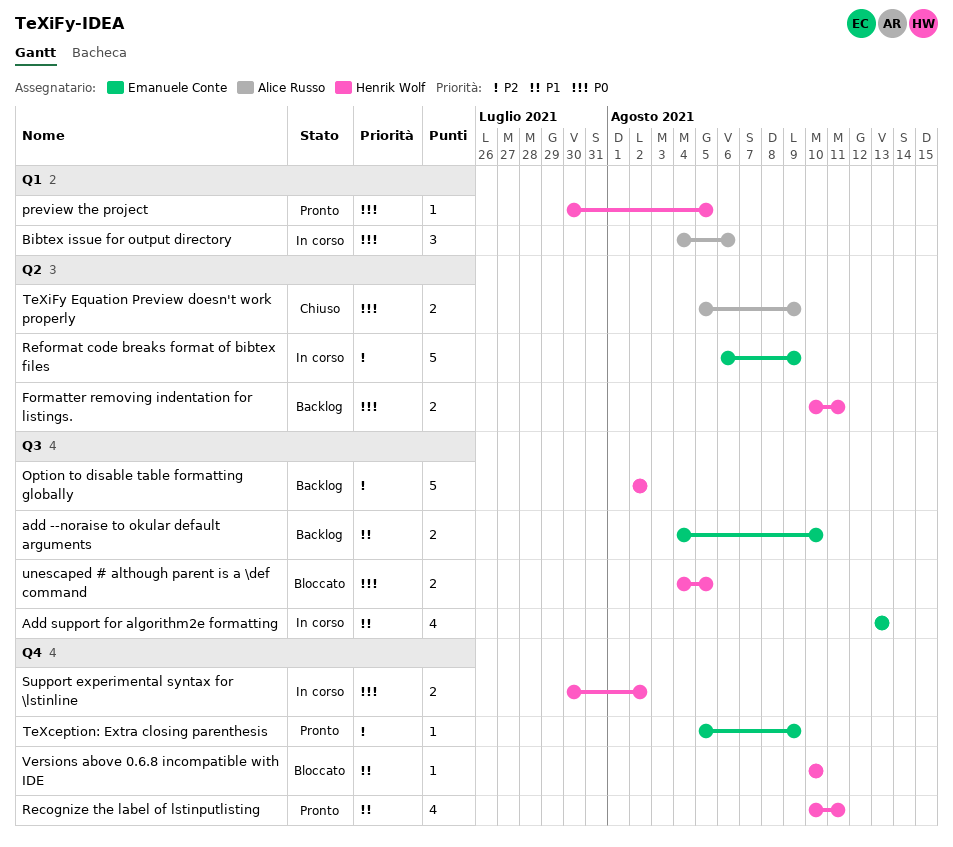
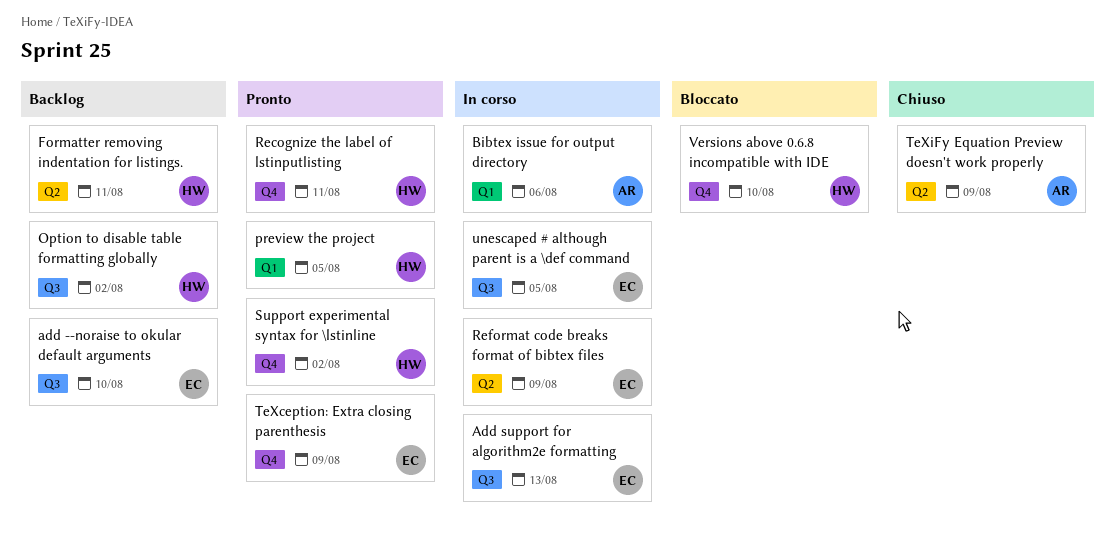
Support experimental syntax for \lstinline, status: In corso -> Pronto
unescaped # although parent is a \def command, status: Bloccato -> In corso
unescaped # although parent is a \def command, owner: Henrik Wolf -> Emanuele Conte

